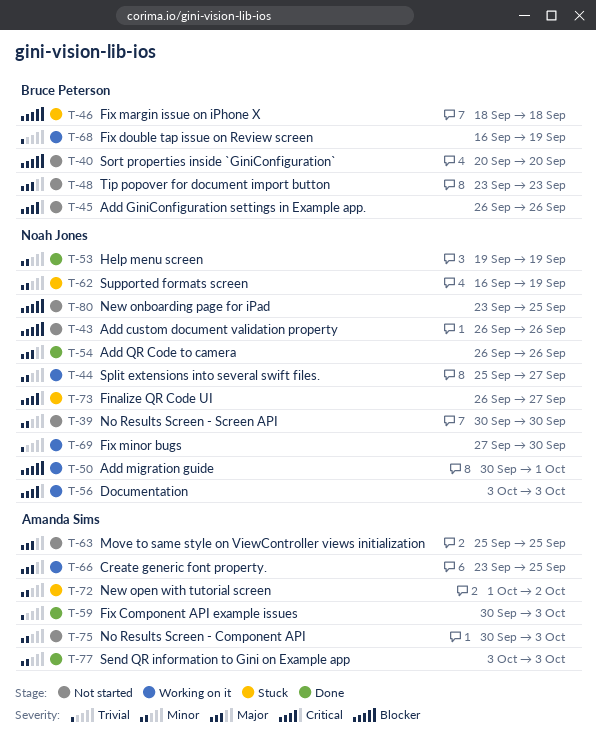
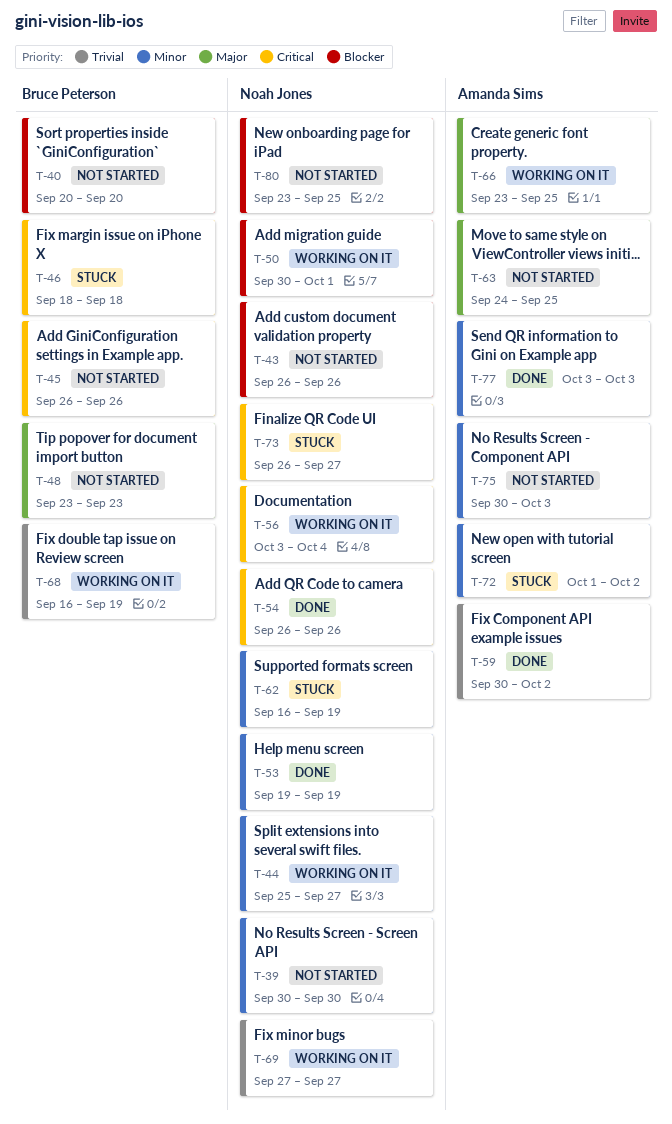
T-46, priority: Blocker -> Critical
T-54, priority: Major -> Critical
T-56, due: Oct 3 -> Oct 4
T-59, due: Oct 3 -> Oct 2
T-63, start: Sep 25 -> Sep 24
T-69, due: Sep 30 -> Sep 27

